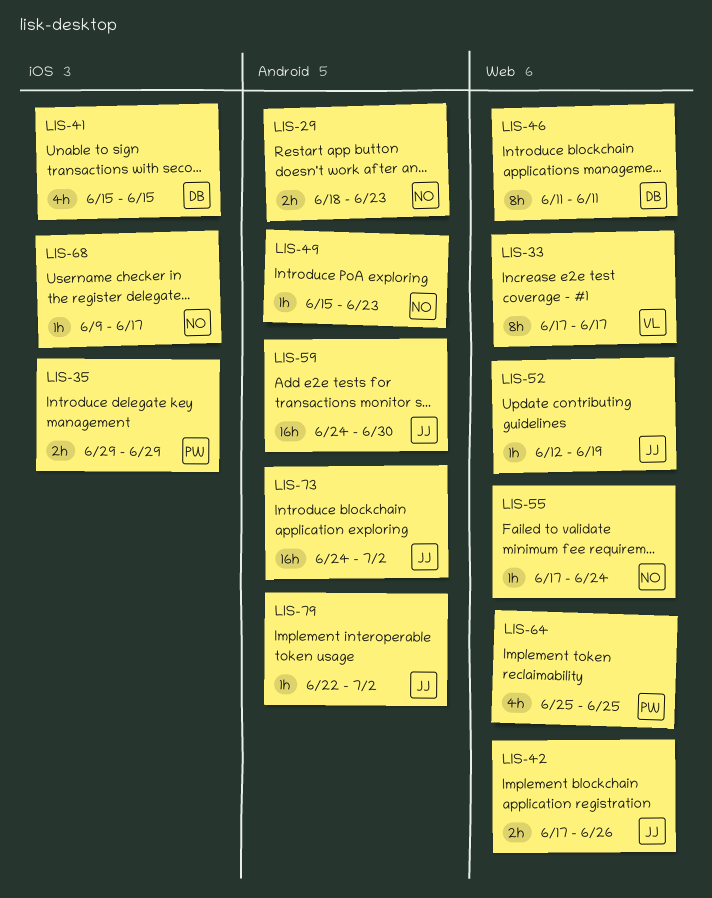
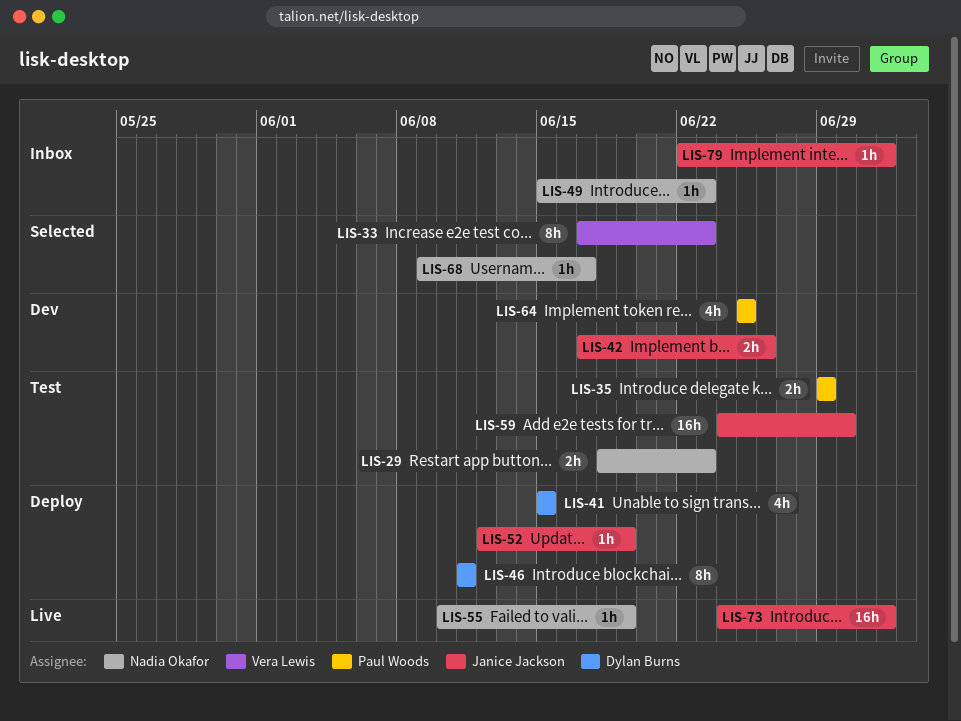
LIS-33, due: Jun 17 -> Jun 23
LIS-55, start: Jun 17 -> Jun 10
LIS-55, due: Jun 24 -> Jun 19

